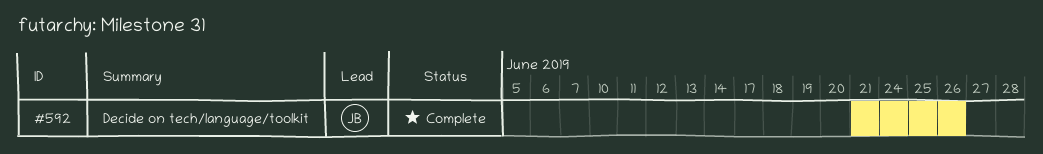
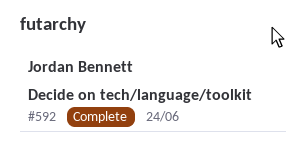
#592, due: Jun 26 -> Jun 24

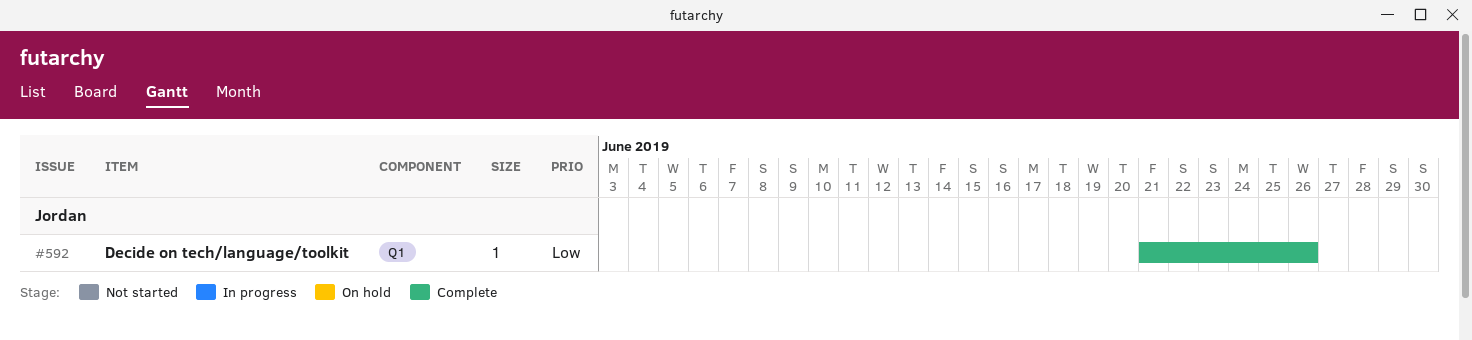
#592, due: Jun 24 -> Jun 26

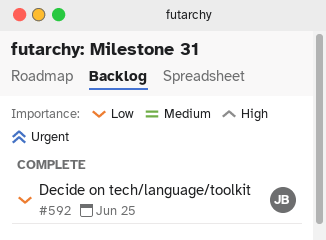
#592, due: Jun 26 -> Jun 25

